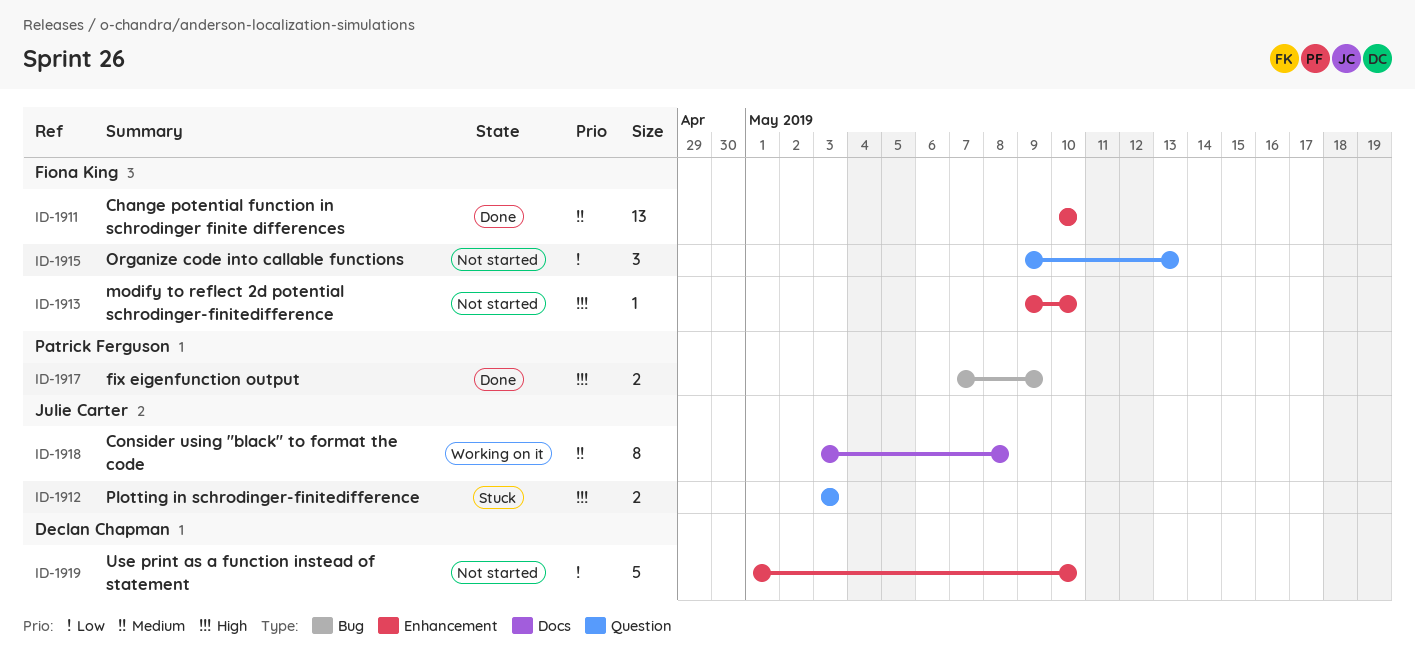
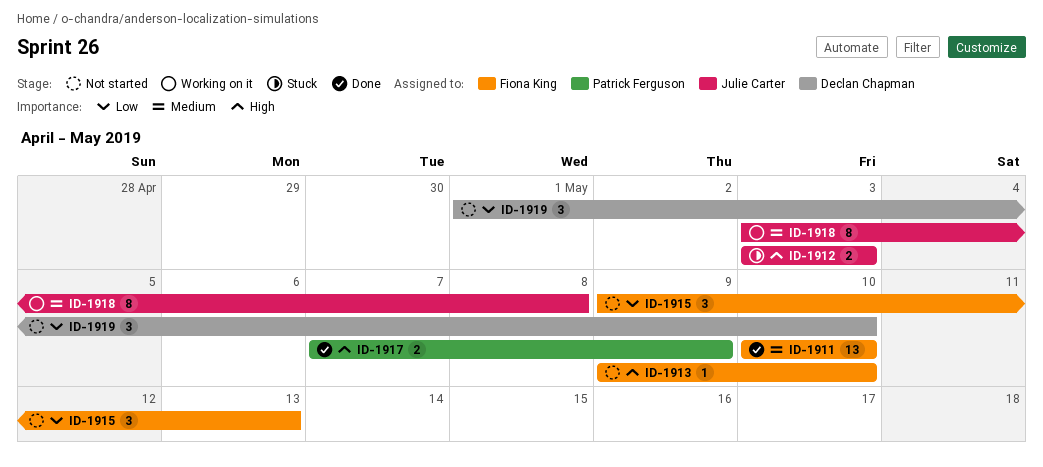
ID-1919, estimate: 5 -> 3

